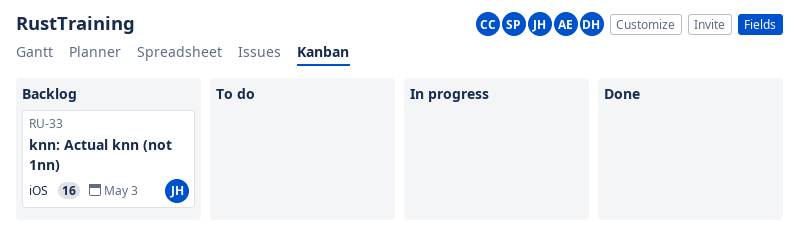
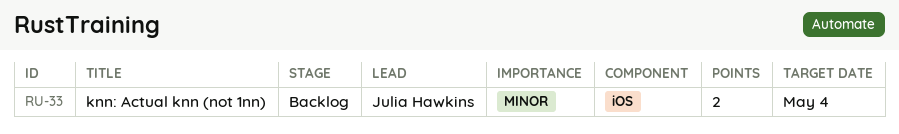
RU-33, estimate: 16 -> 2
RU-33, due: May 3 -> May 4

